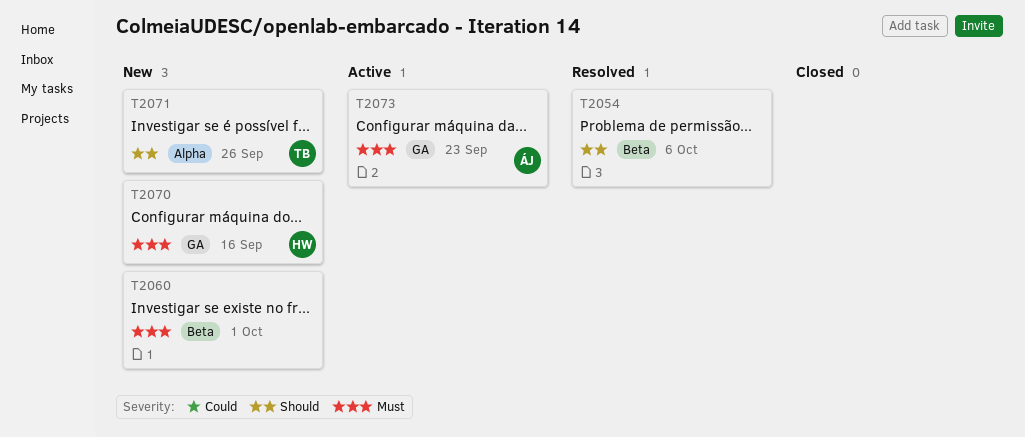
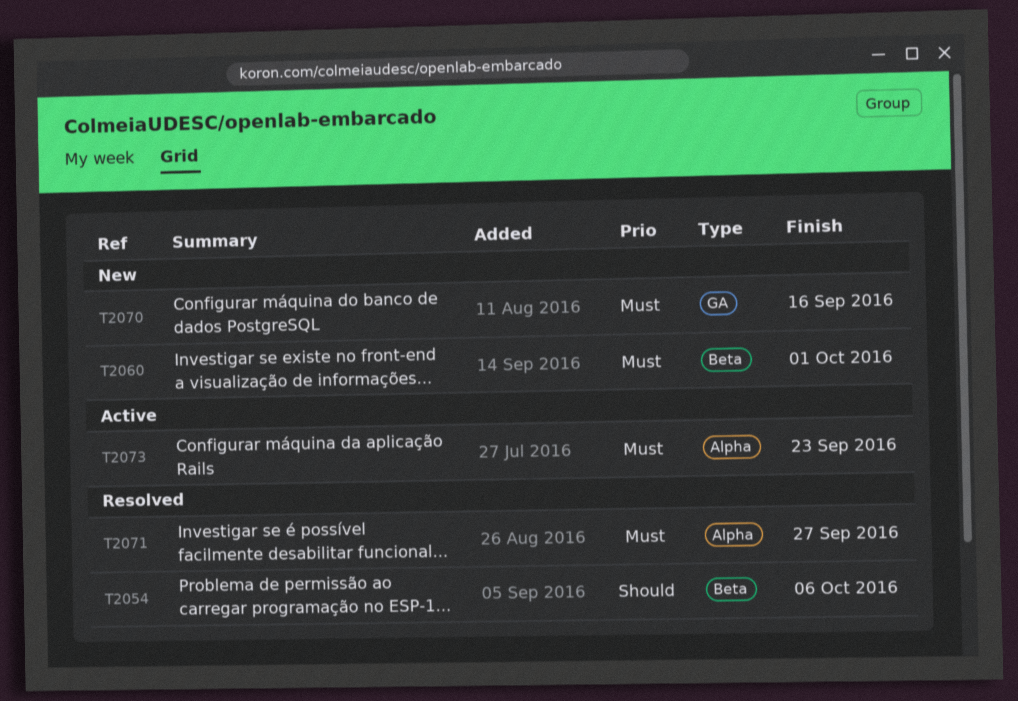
T2071, status: New -> Resolved
T2071, priority: Should -> Must
T2071, due: Sep 26 -> Sep 27
T2073, label: GA -> Alpha

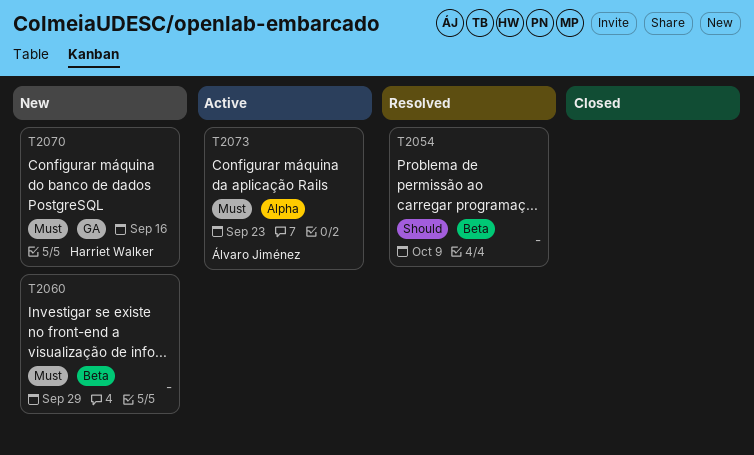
T2054, due: Oct 6 -> Oct 9
T2060, due: Oct 1 -> Sep 29
T2071: present -> none

